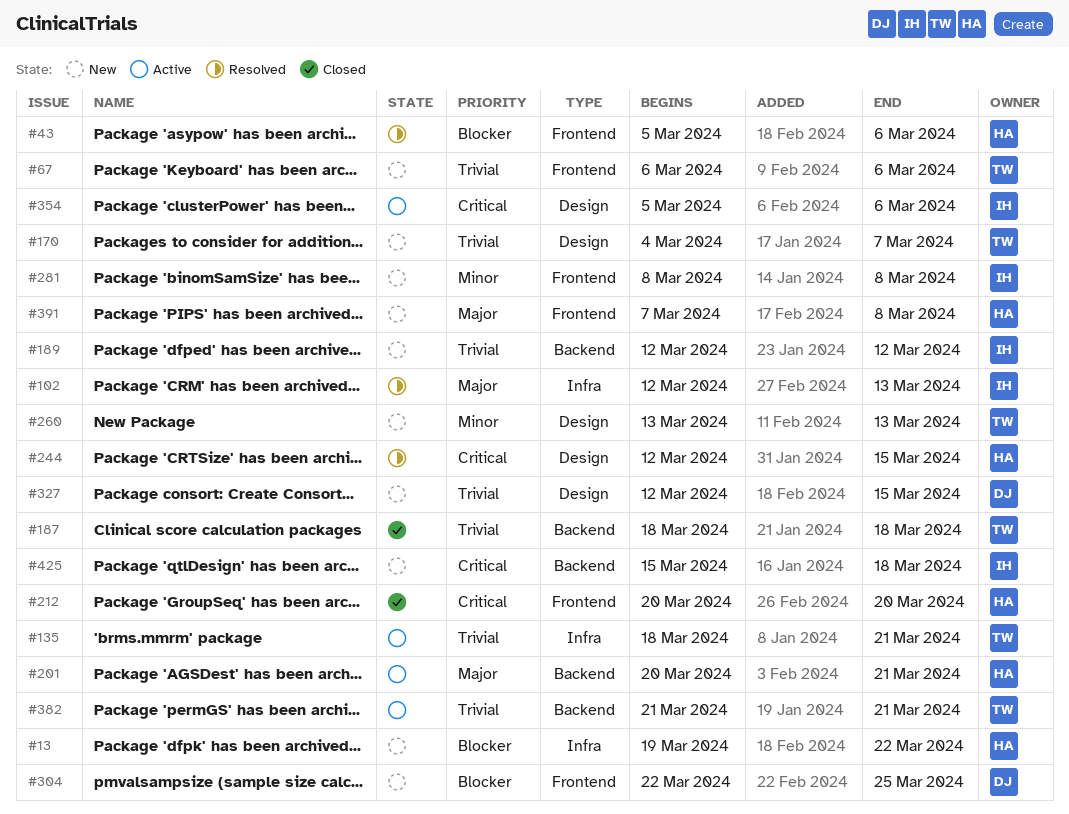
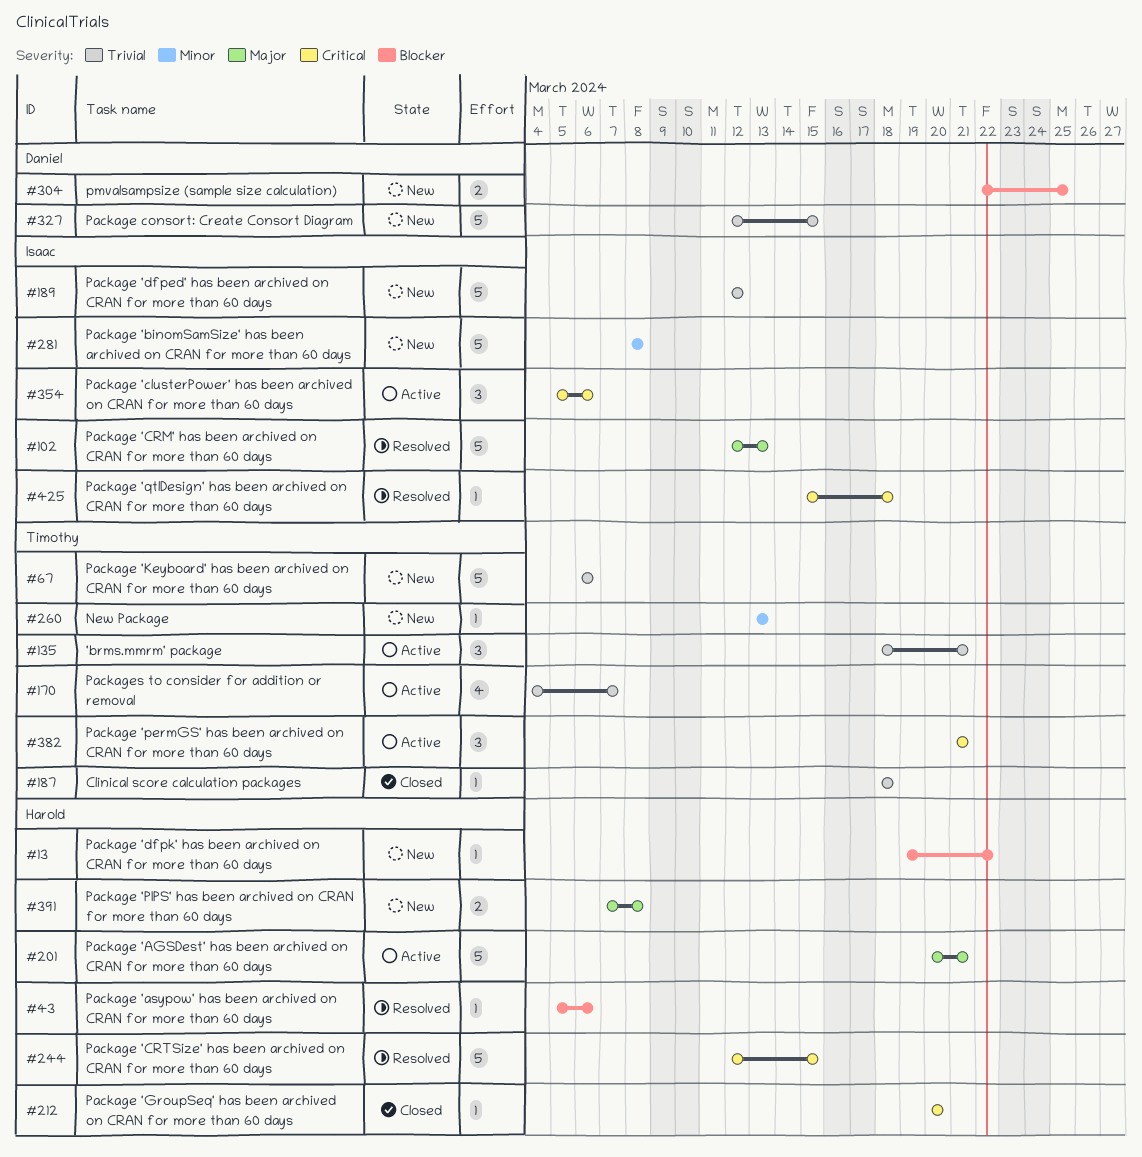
#170, status: New -> Active
#382, priority: Trivial -> Critical
#425, status: New -> Resolved

